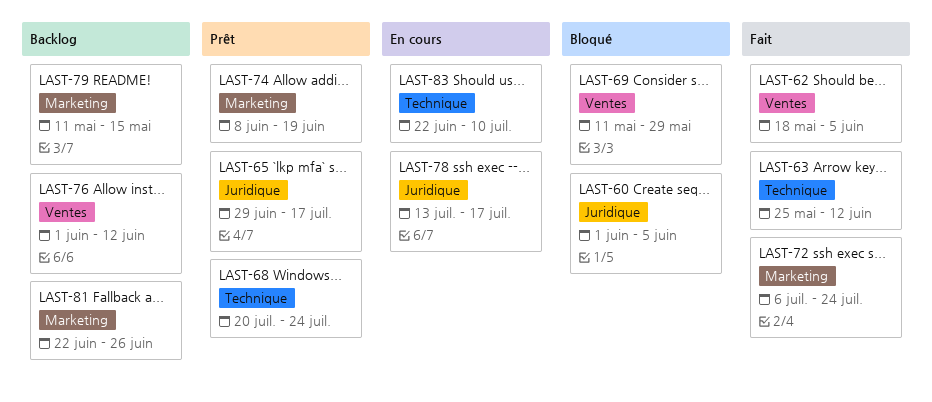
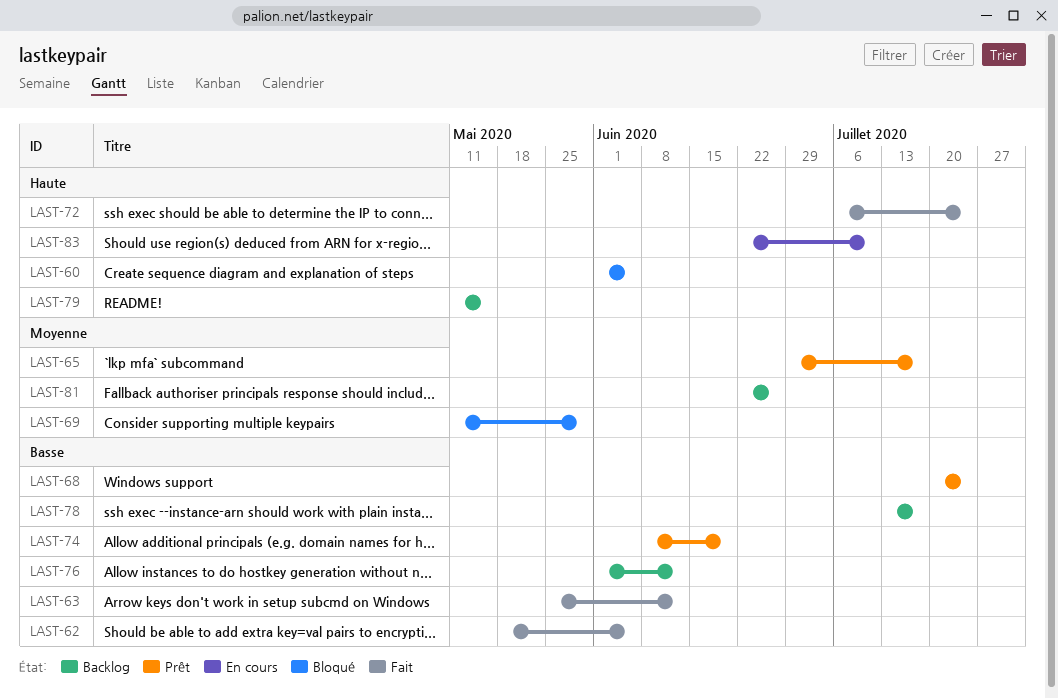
LAST-78, status: En cours -> Backlog

